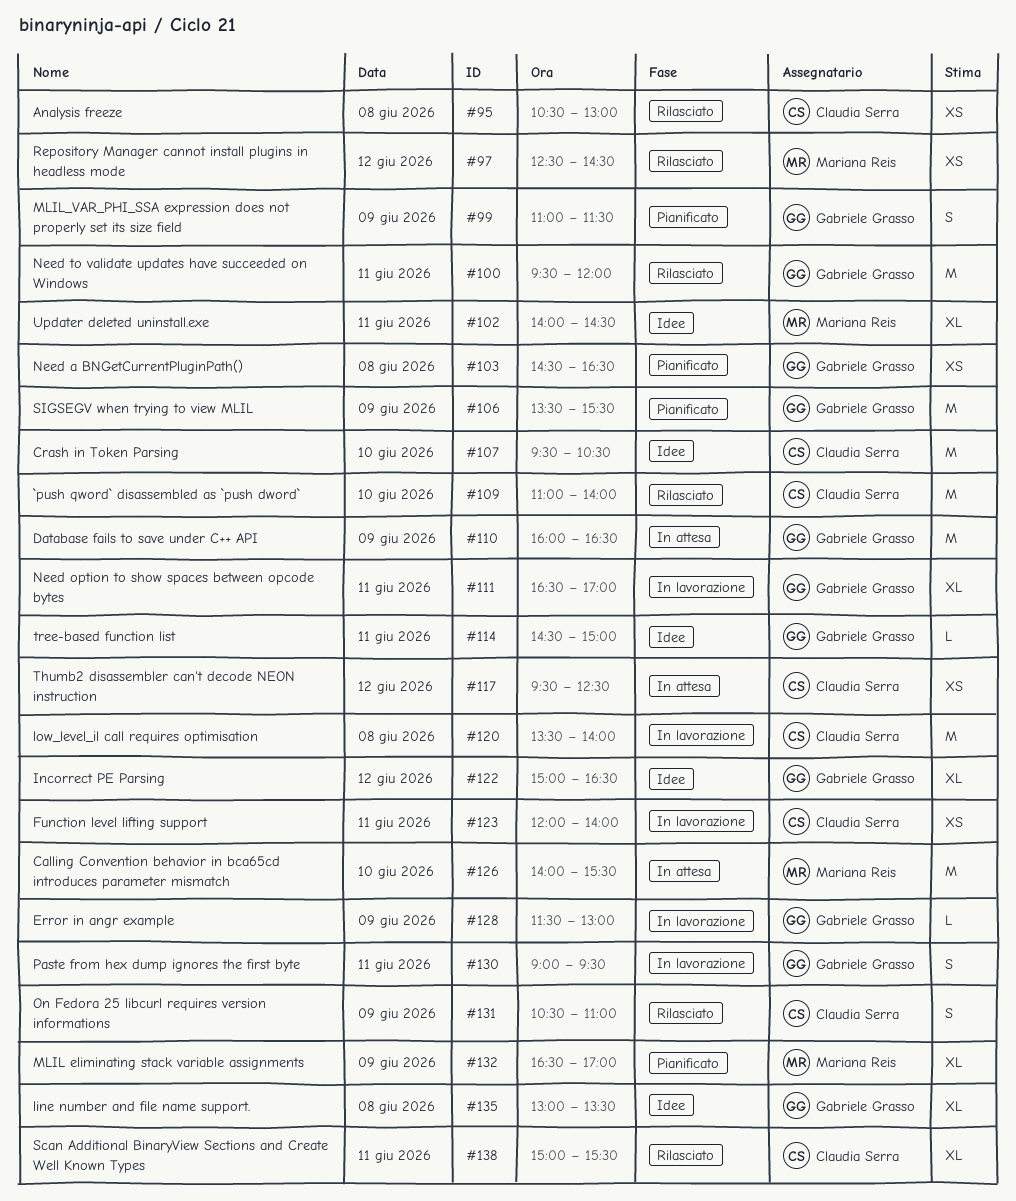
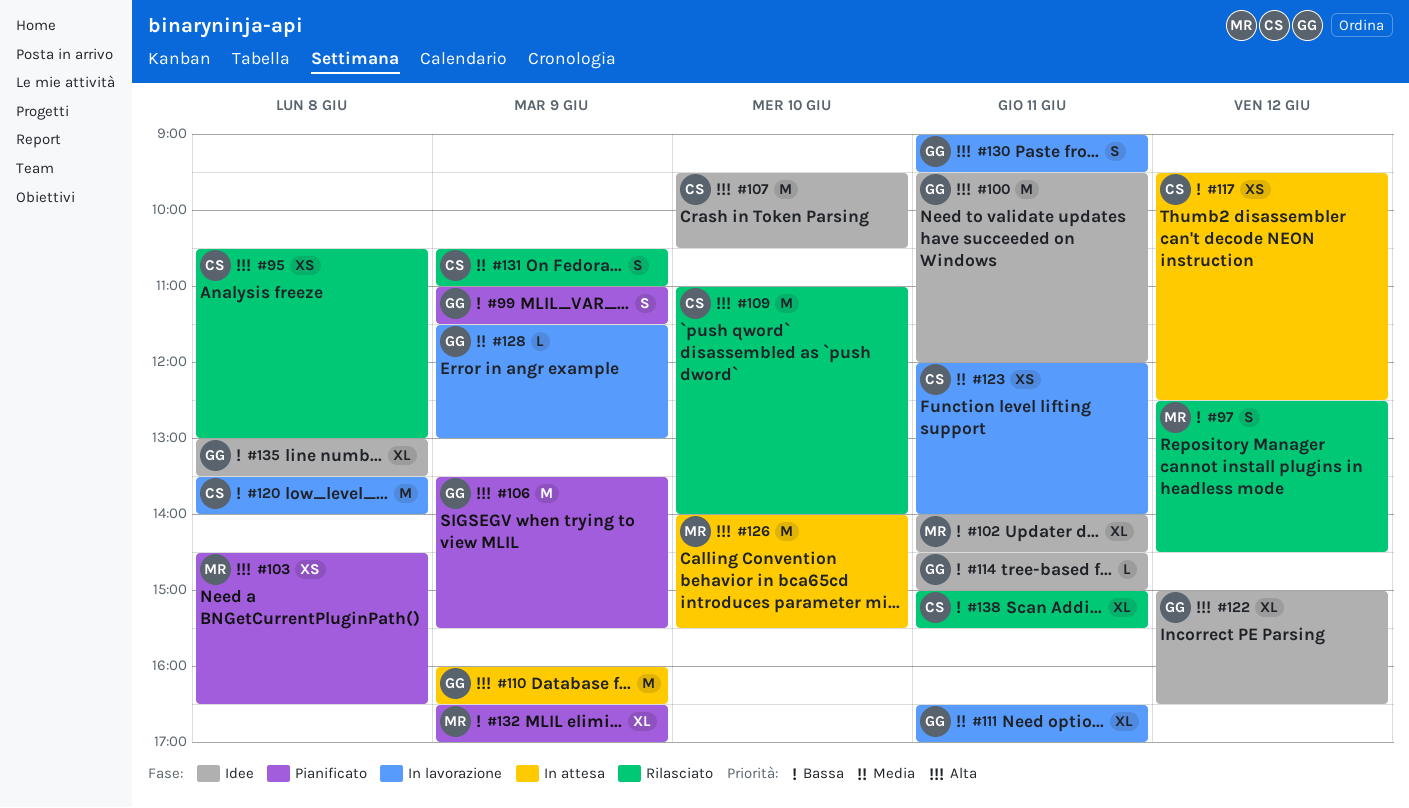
#97, estimate: XS -> S
#100, status: Rilasciato -> Idee
#103, owner: Gabriele Grasso -> Mariana Reis

